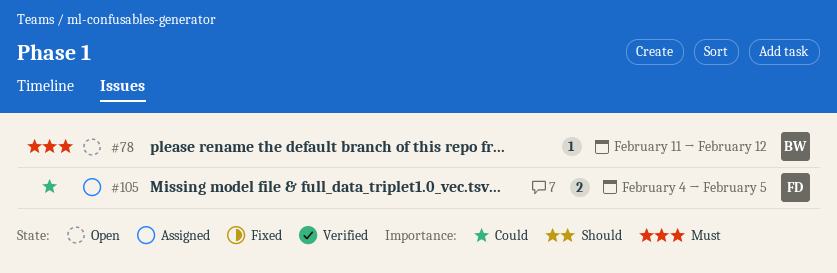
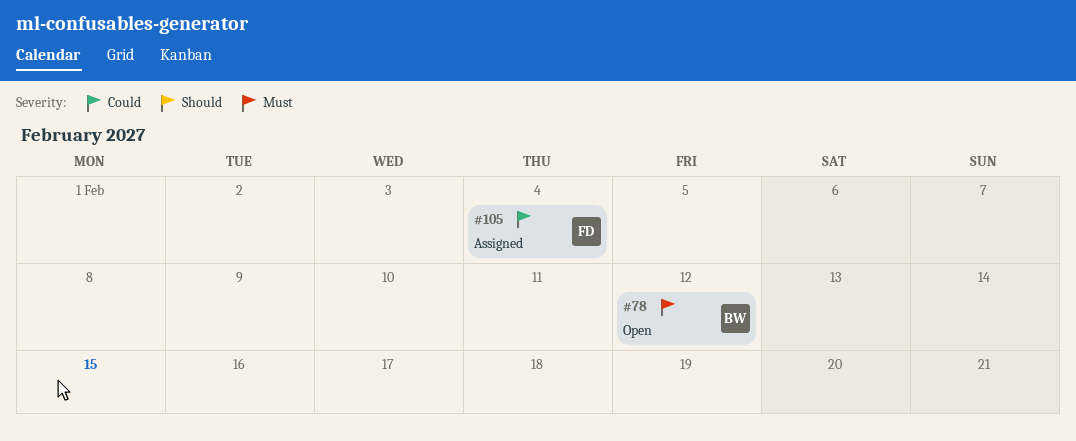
#105, due: Feb 5 -> Feb 4

